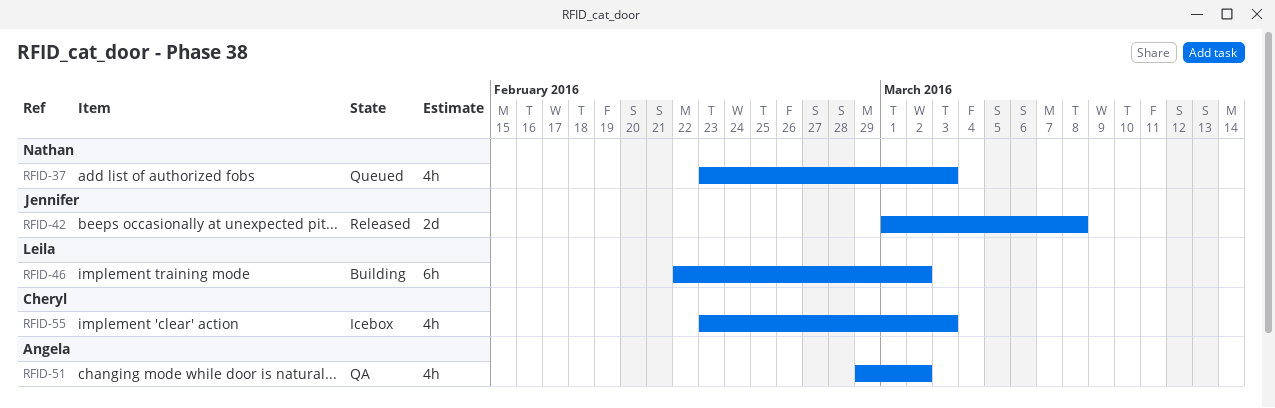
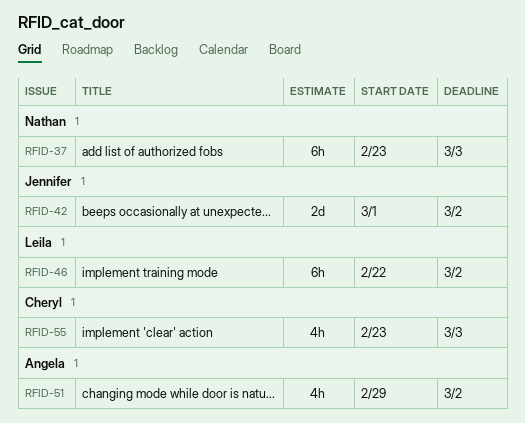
RFID-37, estimate: 4h -> 6h
RFID-42, due: Mar 8 -> Mar 2

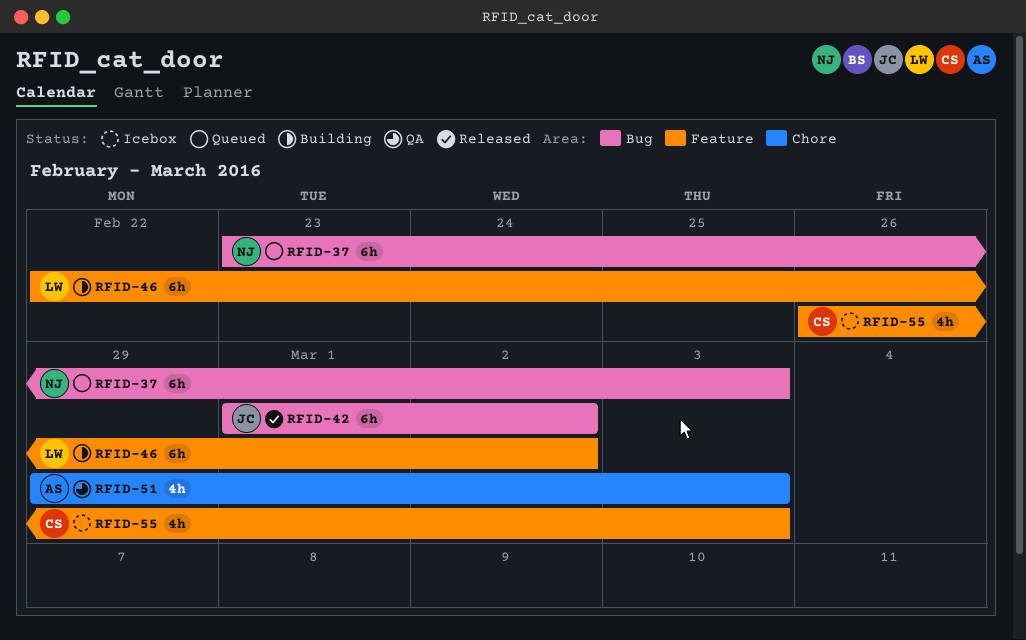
RFID-42, estimate: 2d -> 6h
RFID-51, due: Mar 2 -> Mar 3
RFID-55, start: Feb 23 -> Feb 26

